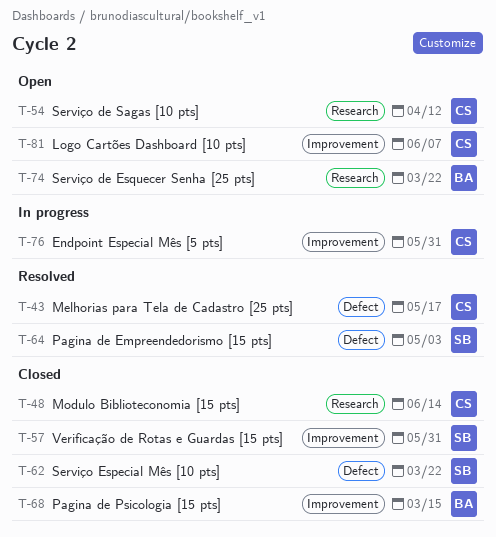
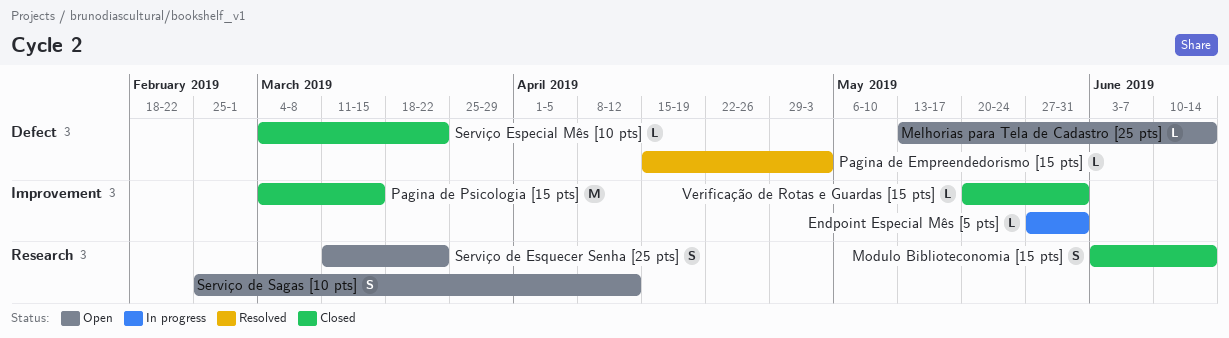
Logo Cartões Dashboard [10 pts]: present -> none
Melhorias para Tela de Cadastro [25 pts], status: Resolved -> Open
Melhorias para Tela de Cadastro [25 pts], due: May 17 -> Jun 14

